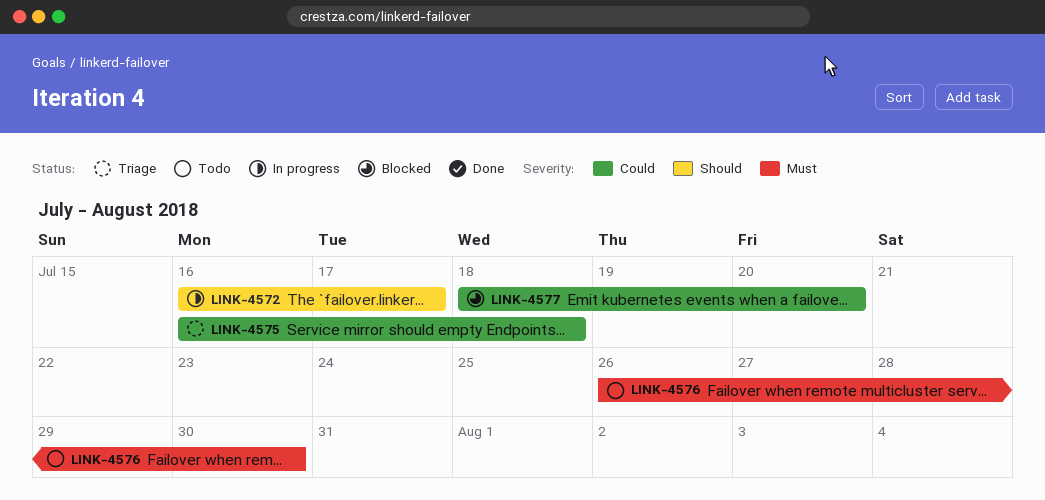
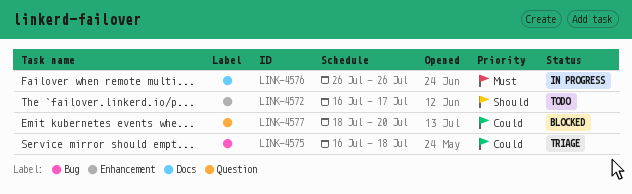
LINK-4572, status: In progress -> Todo
LINK-4576, status: Todo -> In progress
LINK-4576, due: Jul 30 -> Jul 26

